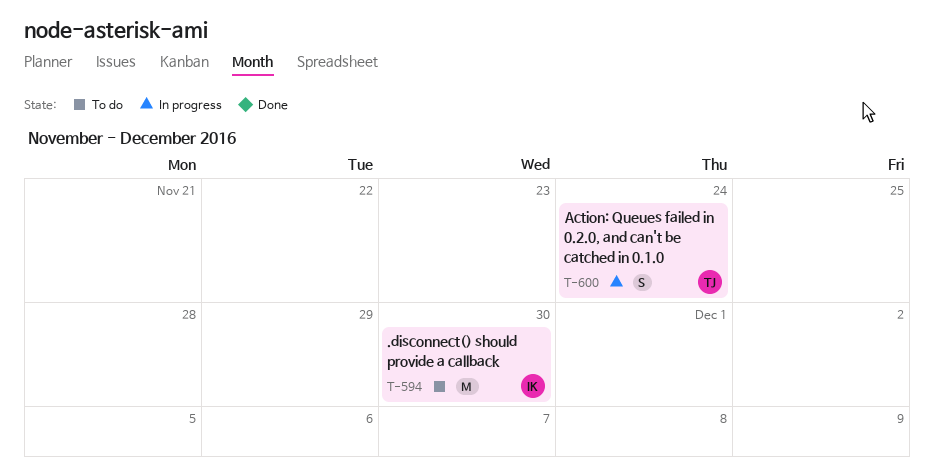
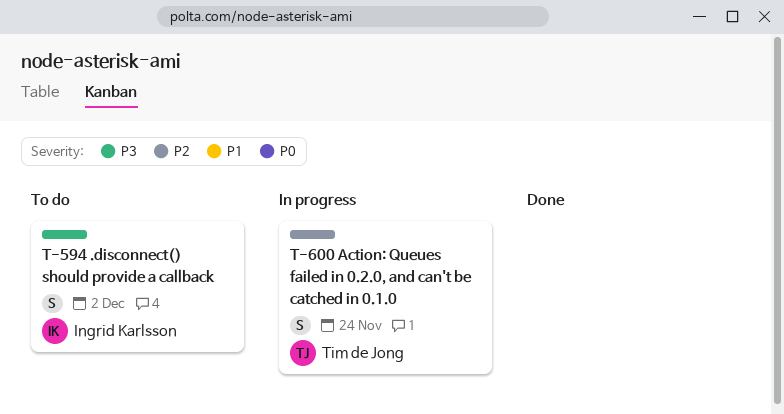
T-594, estimate: M -> S
T-594, due: Nov 30 -> Dec 2

